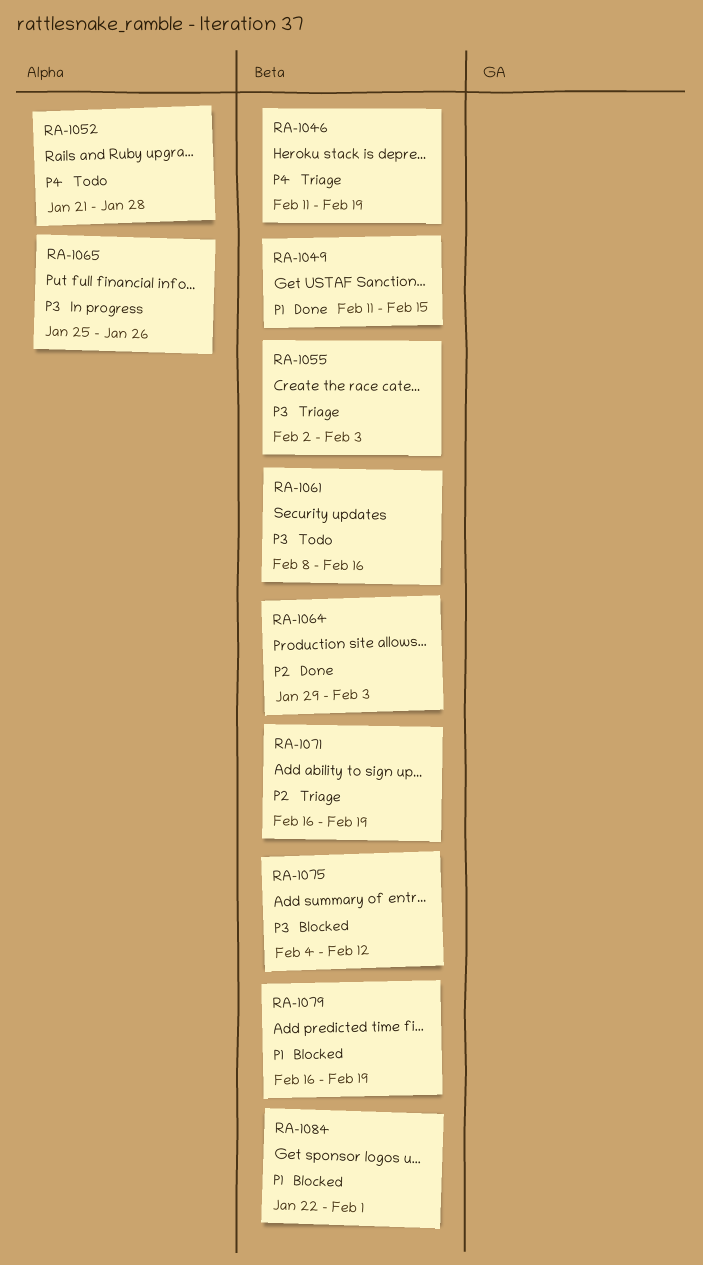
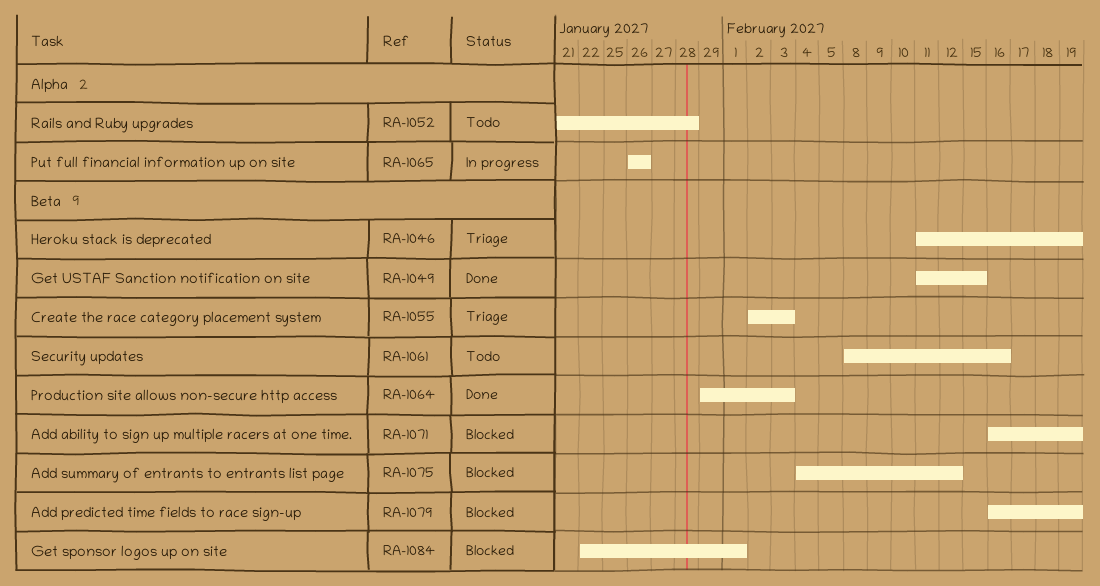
RA-1065, start: Jan 25 -> Jan 26
RA-1071, status: Triage -> Blocked

